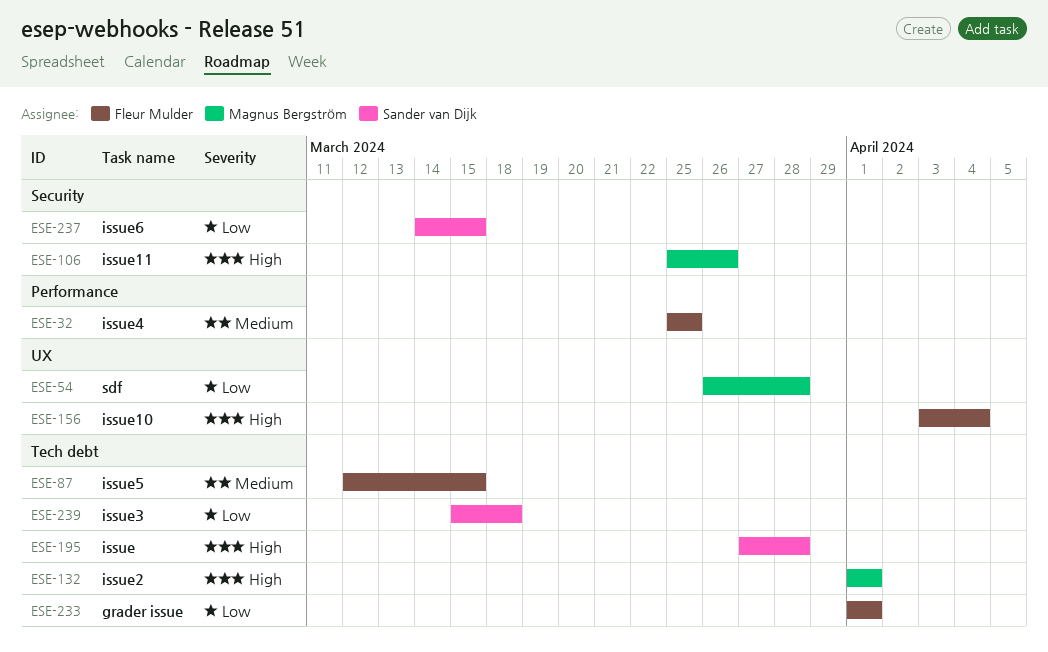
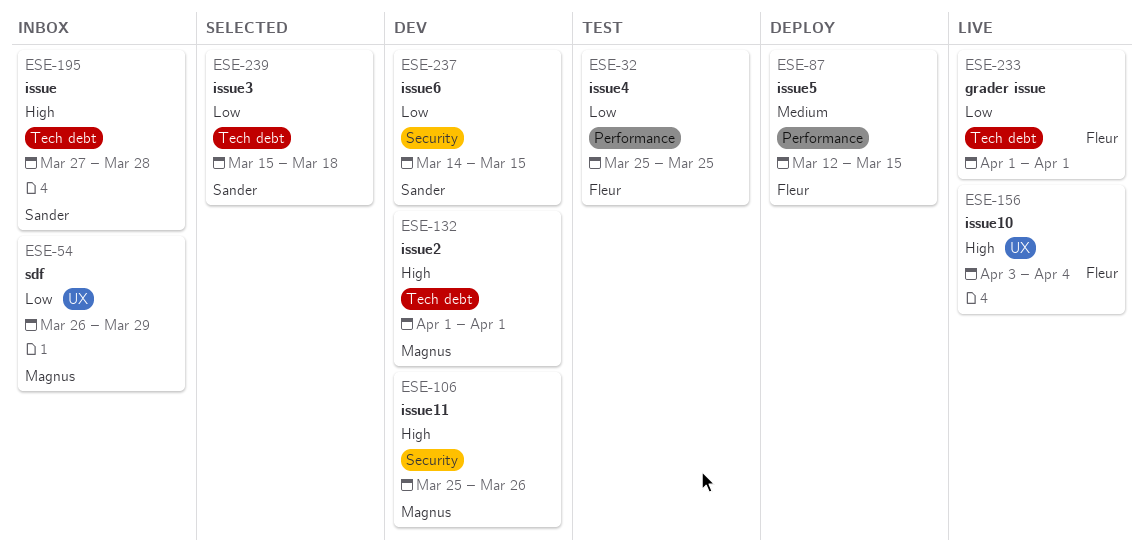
ESE-32, priority: Medium -> Low
ESE-54, due: Mar 28 -> Mar 29
ESE-87, label: Tech debt -> Performance

